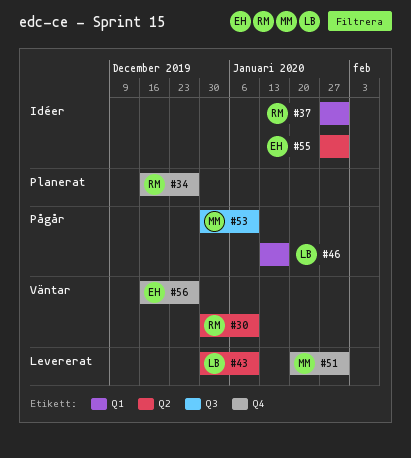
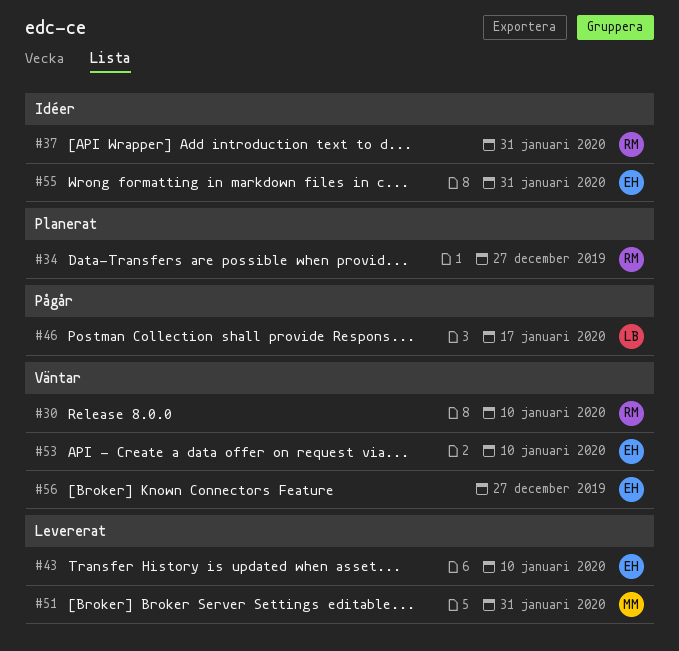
#43, owner: LB -> EH
#53, status: Pågår -> Väntar
#53, owner: MM -> EH

